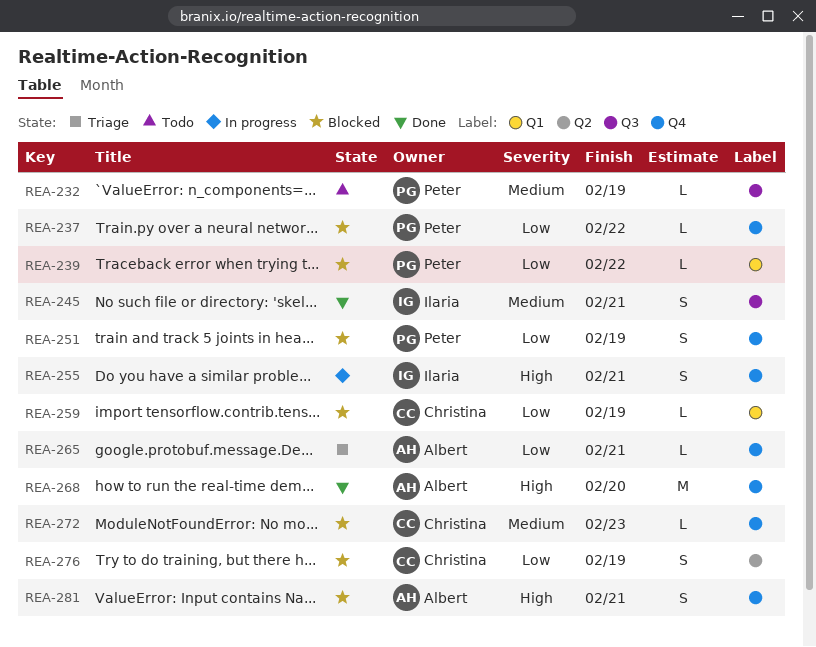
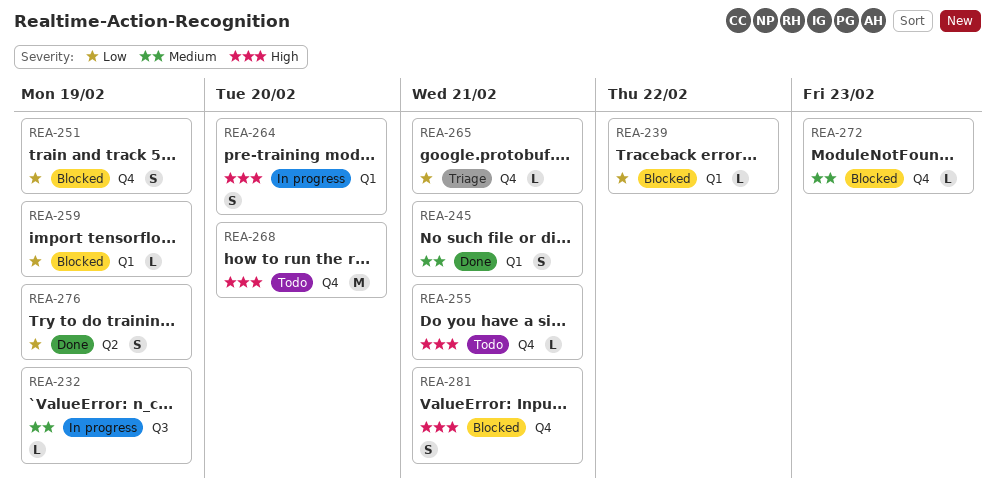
REA-232, status: Todo -> In progress
REA-237: present -> none
REA-245, label: Q3 -> Q1
REA-255, status: In progress -> Todo
REA-255, estimate: S -> L
REA-264: none -> present
REA-268, status: Done -> Todo
REA-276, status: Blocked -> Done

